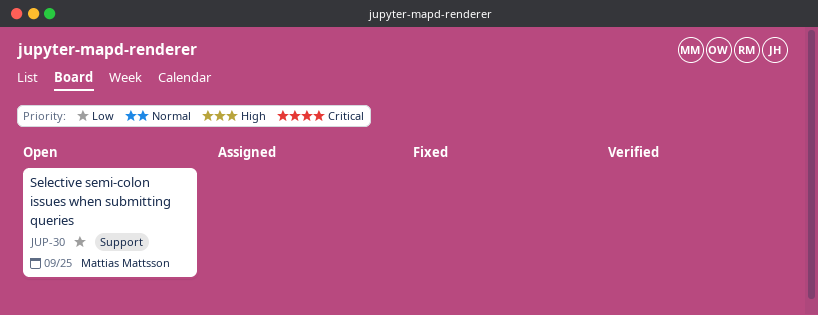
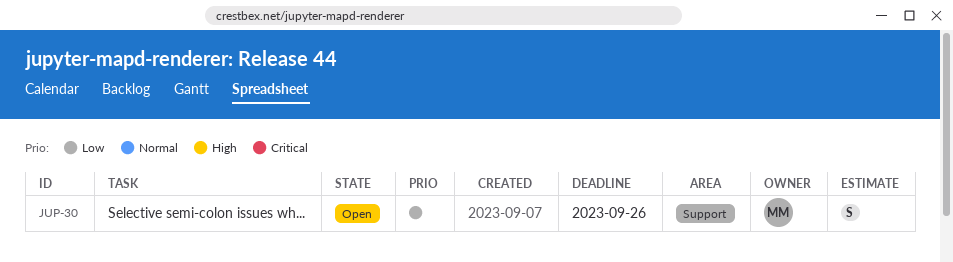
JUP-30, due: Sep 25 -> Sep 26

